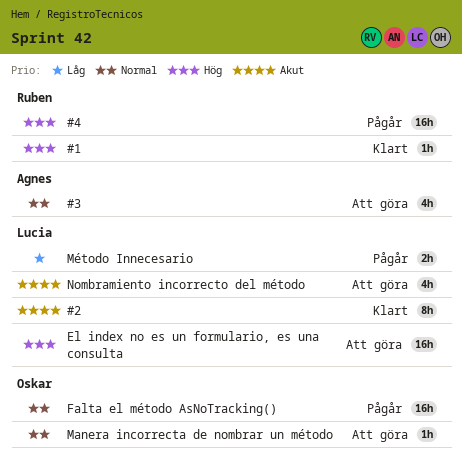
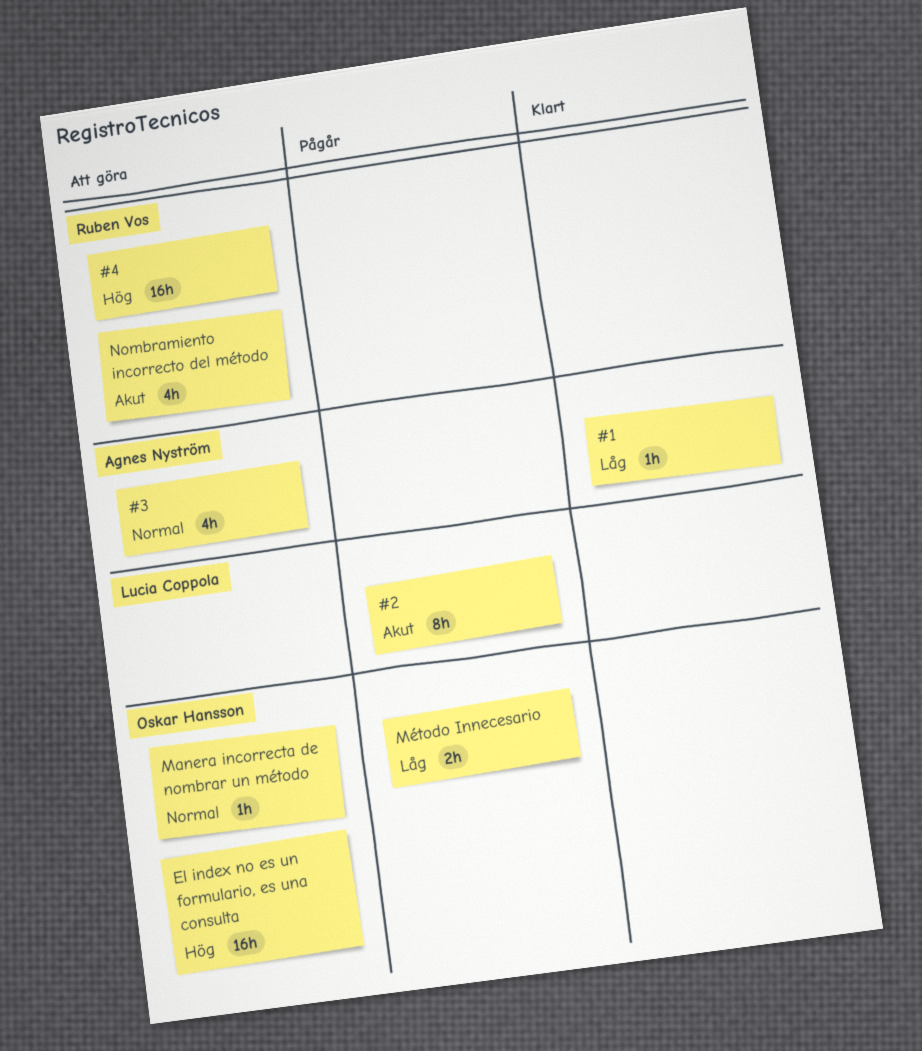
#1, owner: Ruben Vos -> Agnes Nyström
#1, priority: Hög -> Låg
#2, status: Klart -> Pågår
#4, status: Pågår -> Att göra
El index no es un formulario, es una consulta, owner: Lucia Coppola -> Oskar Hansson
Falta el método AsNoTracking(): present -> none
Método Innecesario, owner: Lucia Coppola -> Oskar Hansson
Nombramiento incorrecto del método, owner: Lucia Coppola -> Ruben Vos

